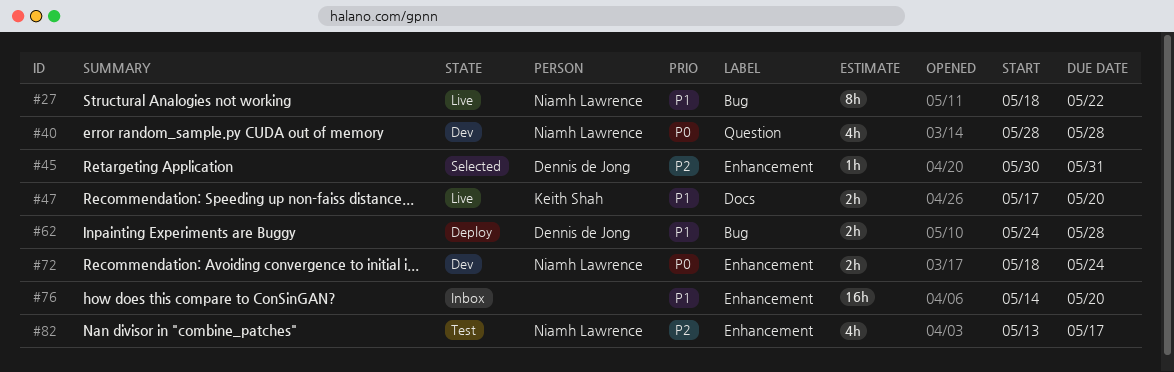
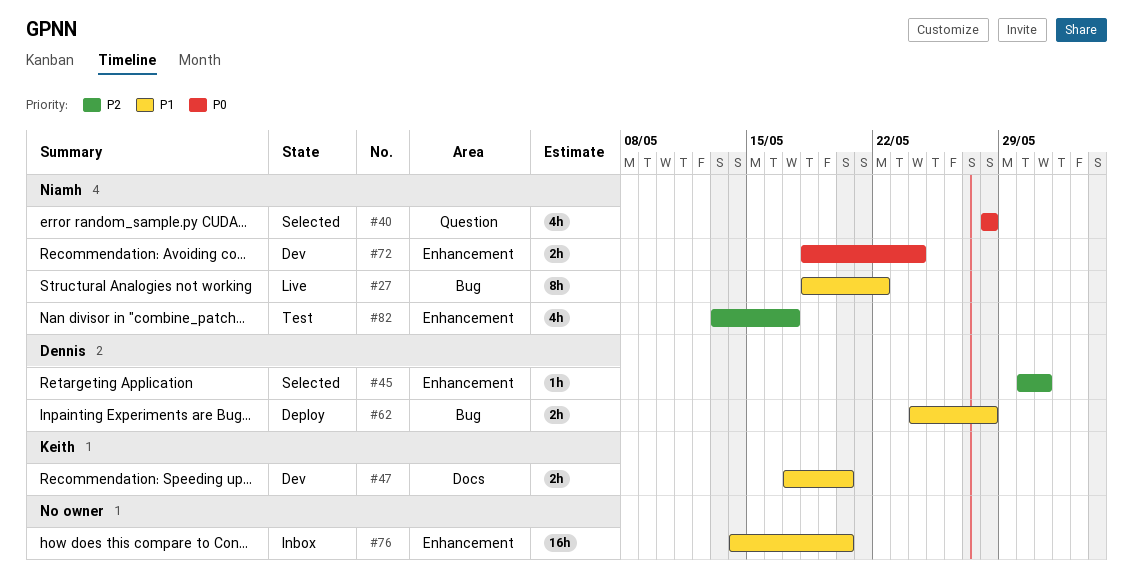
#40, status: Dev -> Selected
#47, status: Live -> Dev

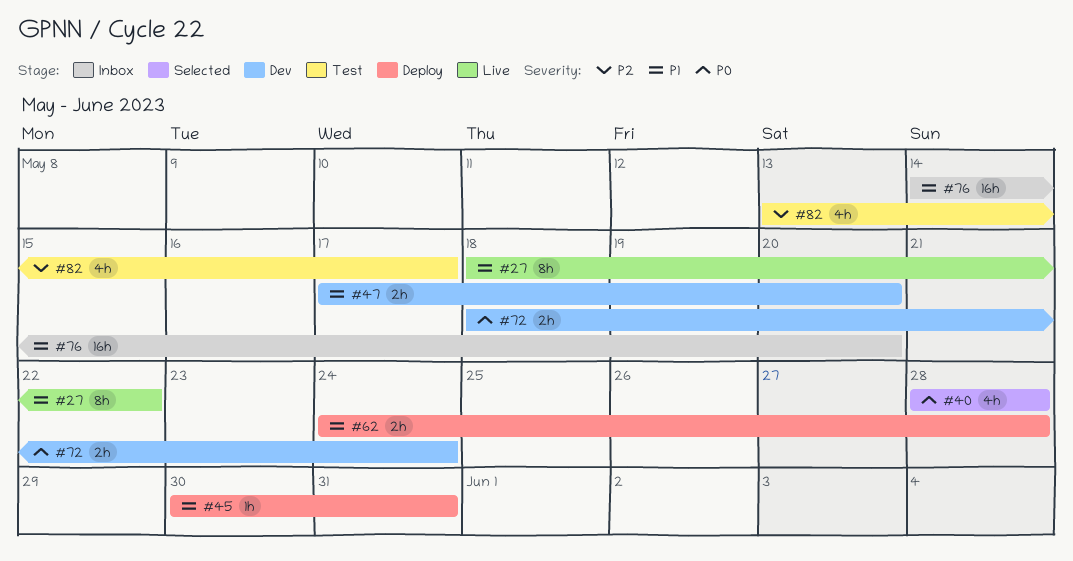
#45, status: Selected -> Deploy
#45, priority: P2 -> P1

